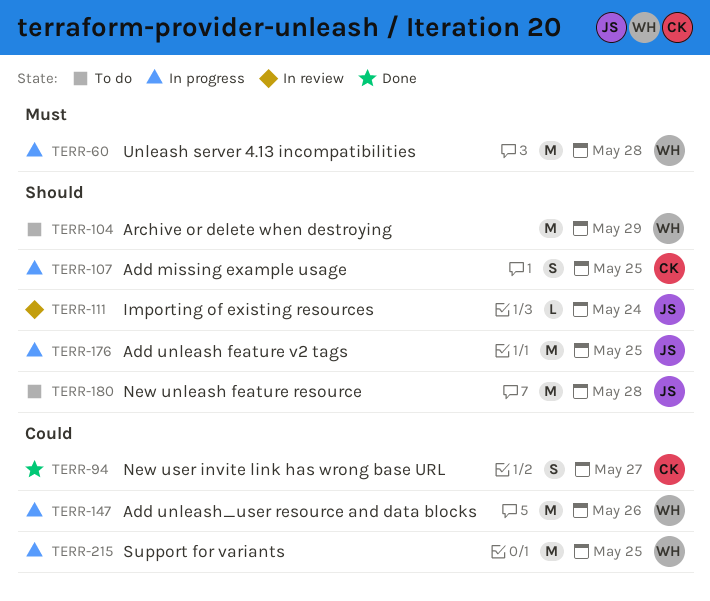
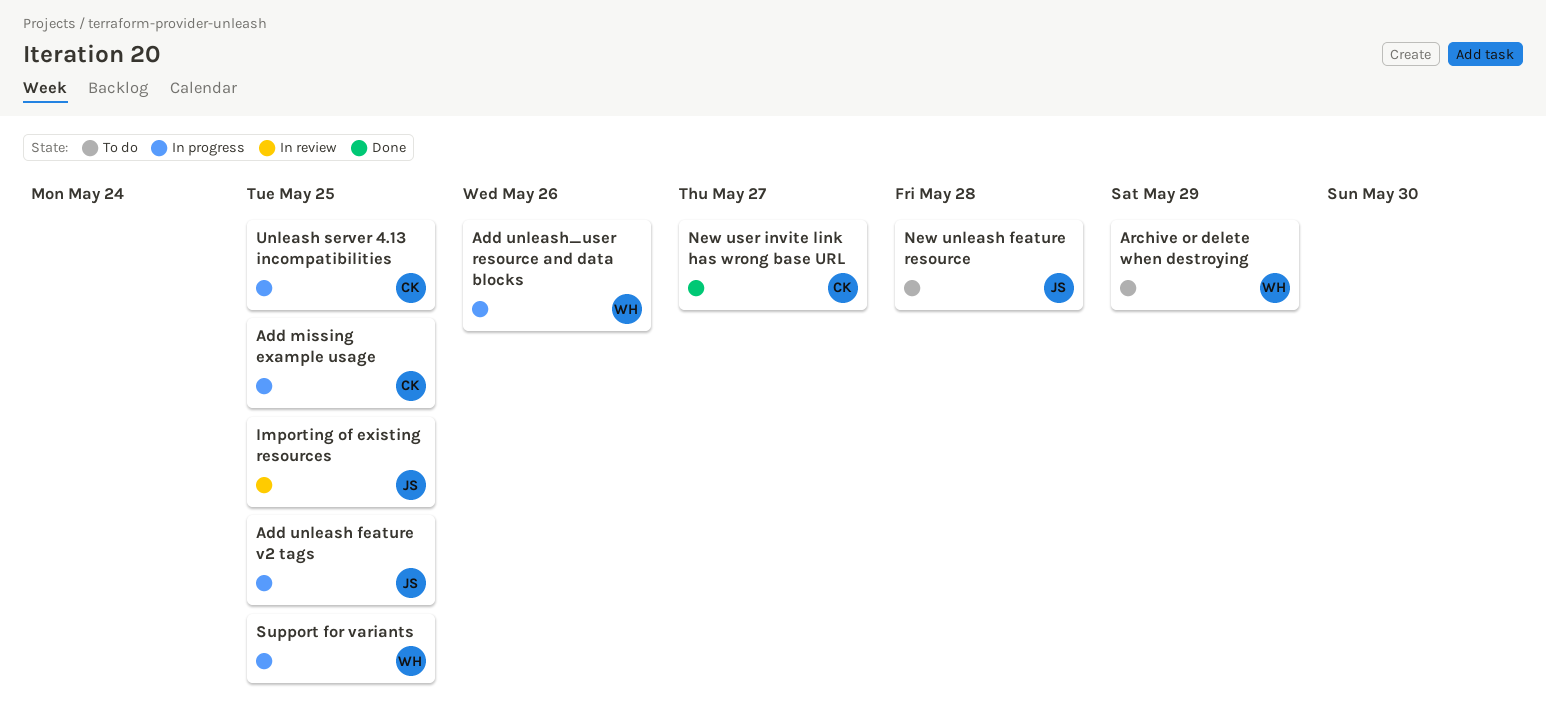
Importing of existing resources, due: May 24 -> May 25
Unleash server 4.13 incompatibilities, owner: WH -> CK
Unleash server 4.13 incompatibilities, due: May 28 -> May 25

